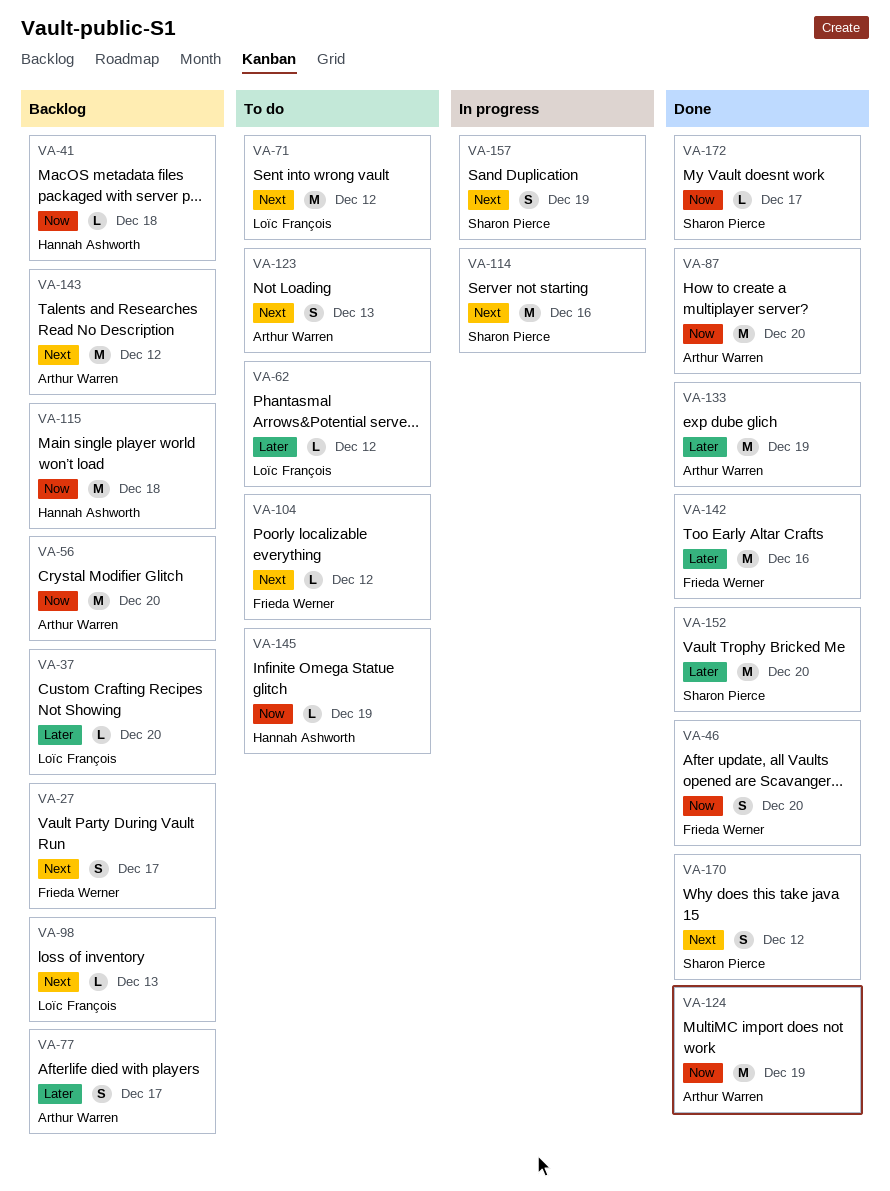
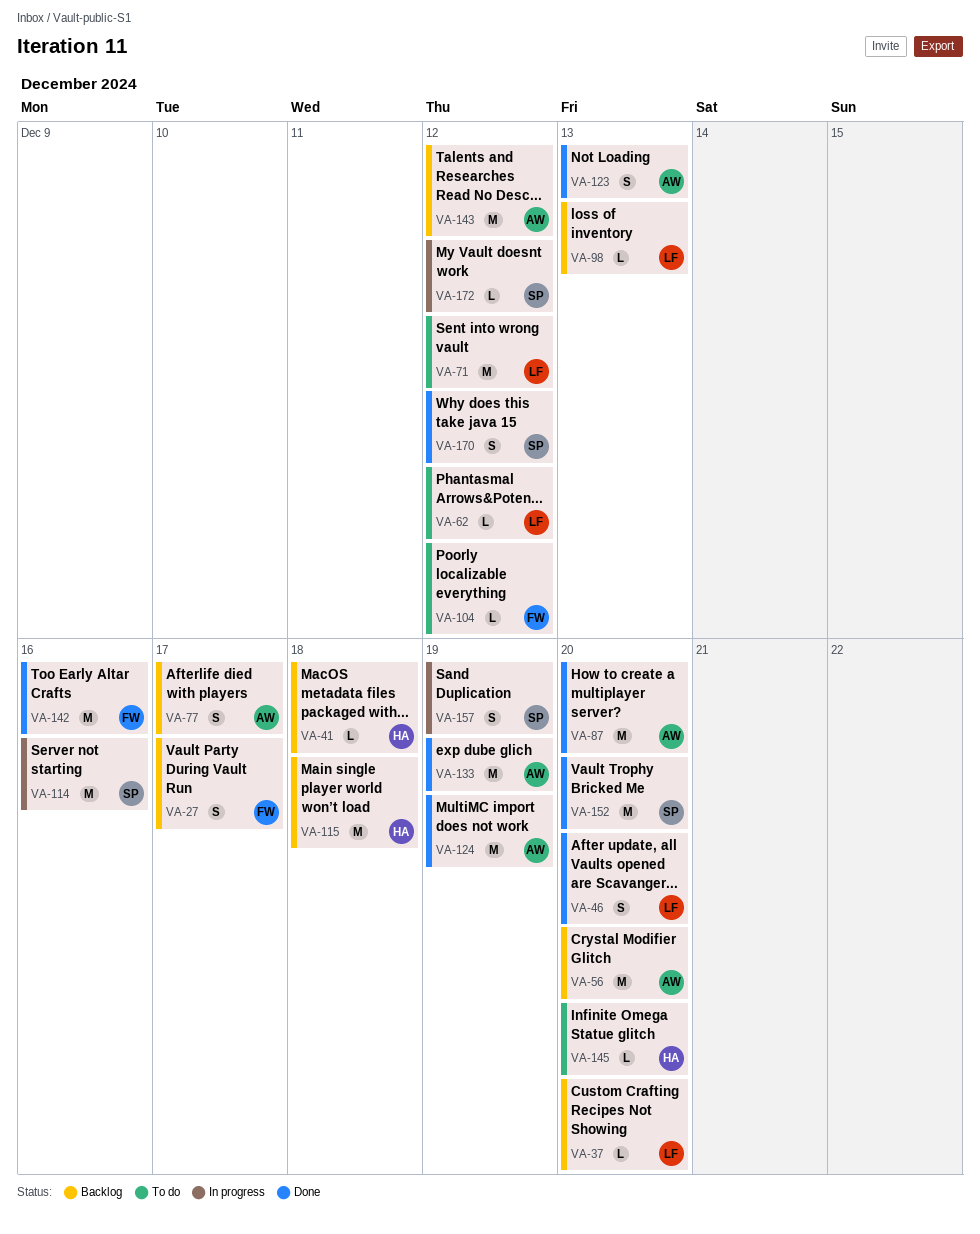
VA-46, owner: Frieda Werner -> Loïc François
VA-123, status: To do -> Done
VA-145, due: Dec 19 -> Dec 20
VA-172, status: Done -> In progress
VA-172, due: Dec 17 -> Dec 12

